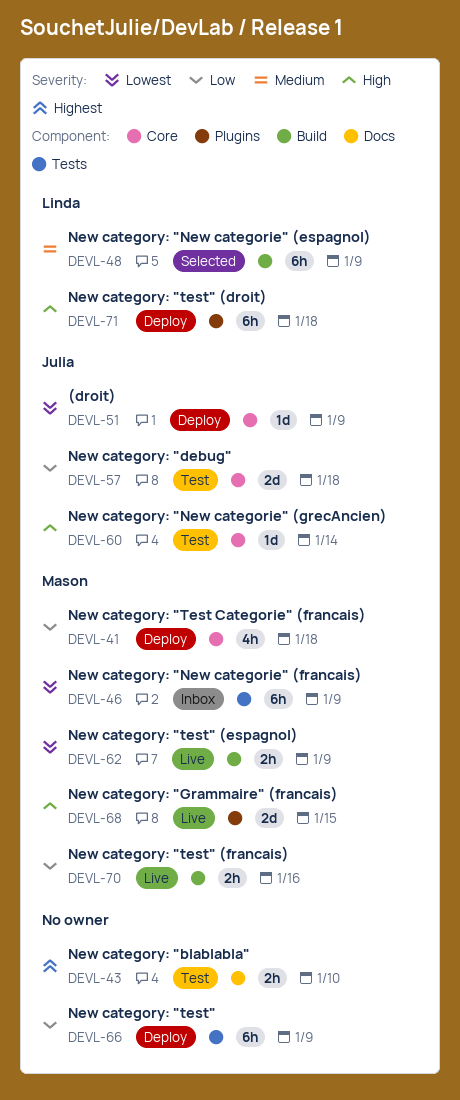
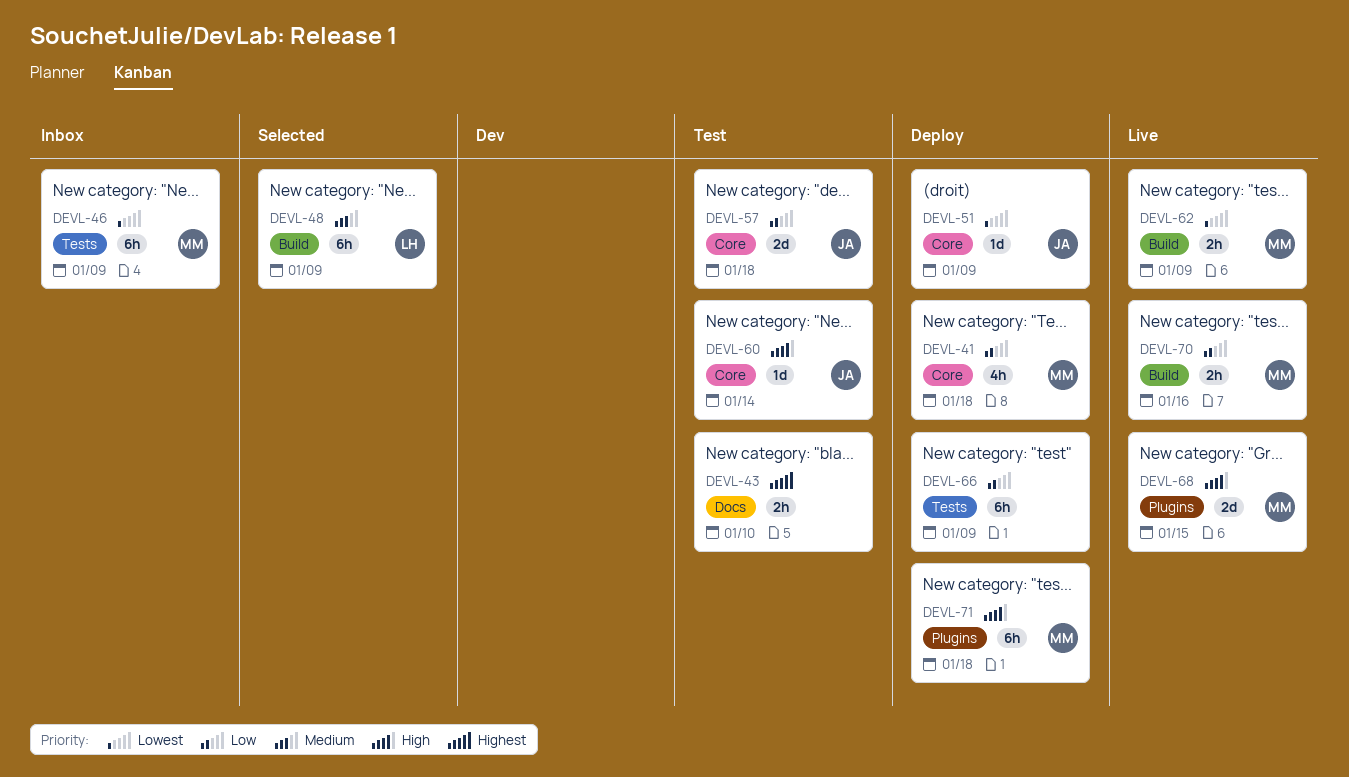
DEVL-71, owner: Linda -> Mason

